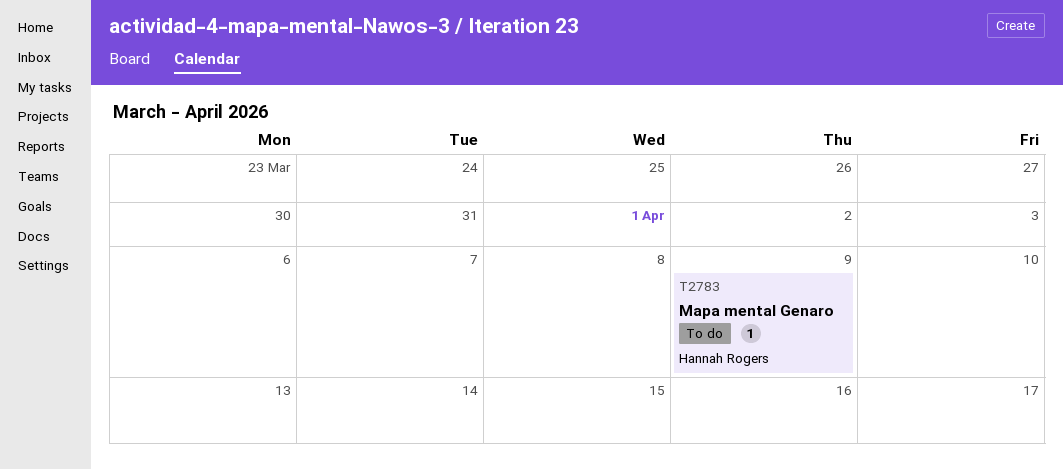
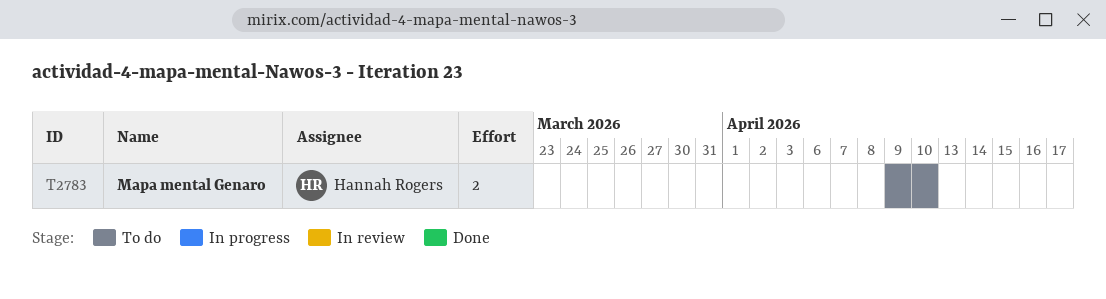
T2783, estimate: 1 -> 2
T2783, due: Apr 9 -> Apr 10

